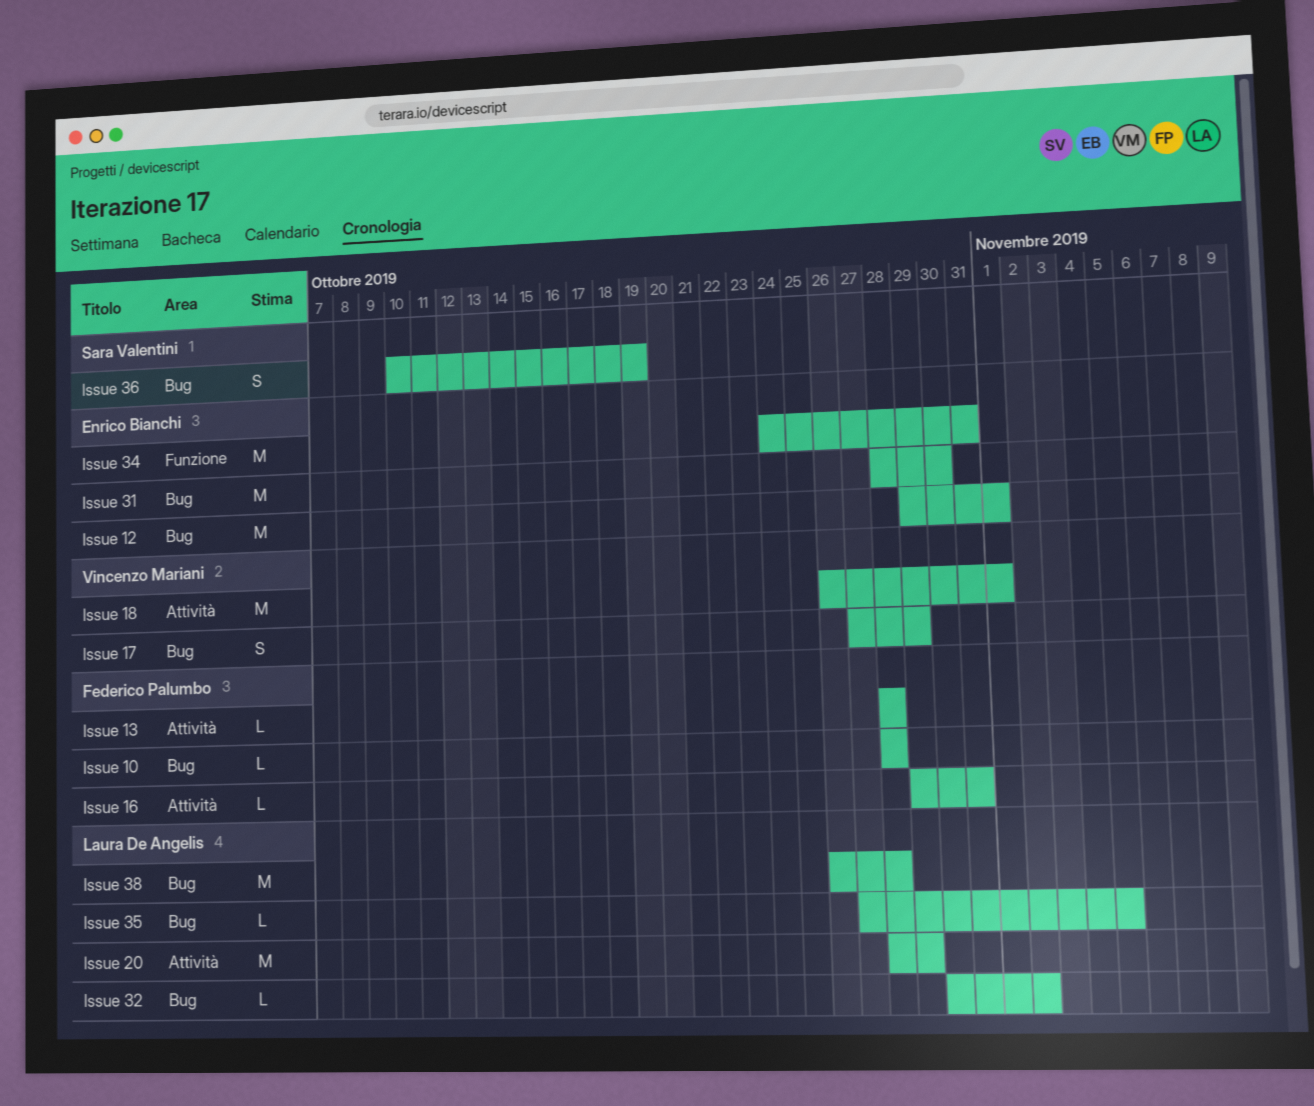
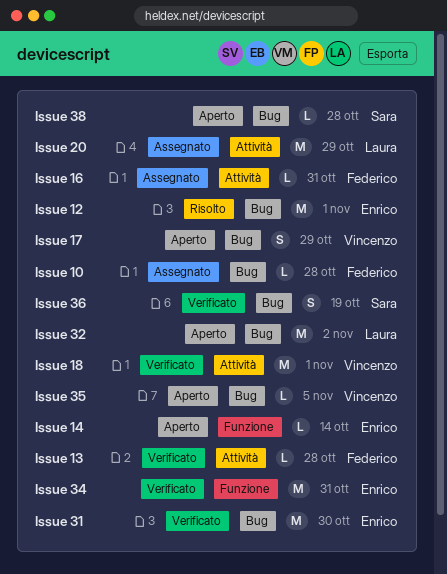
Issue 14: none -> present
Issue 32, estimate: L -> M
Issue 35, owner: Laura De Angelis -> Vincenzo Mariani
Issue 38, owner: Laura De Angelis -> Sara Valentini
Issue 38, estimate: M -> L

